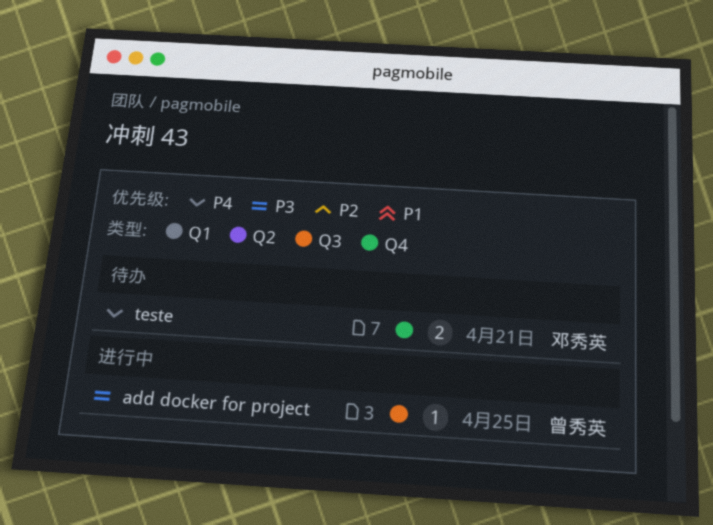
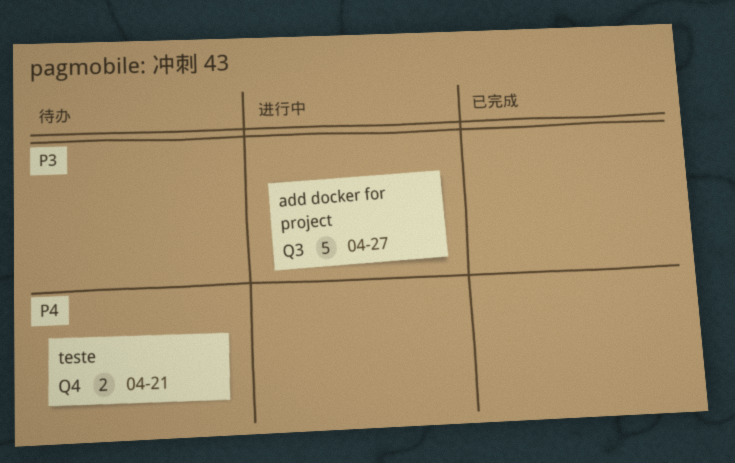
add docker for project, estimate: 1 -> 5
add docker for project, due: Apr 25 -> Apr 27

